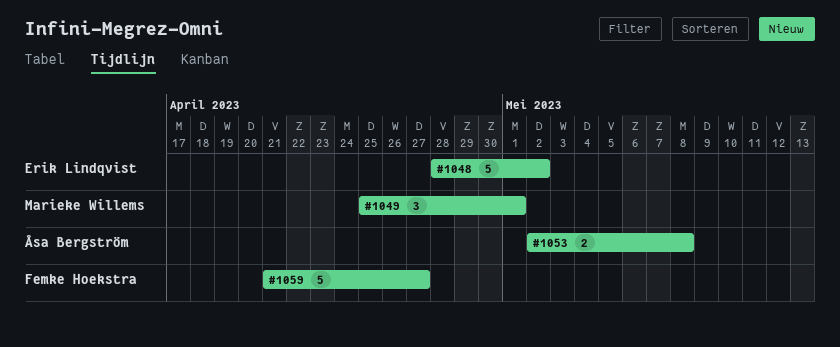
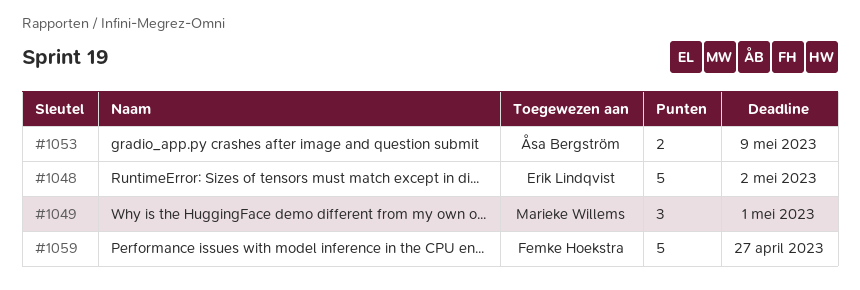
#1053, due: May 8 -> May 9

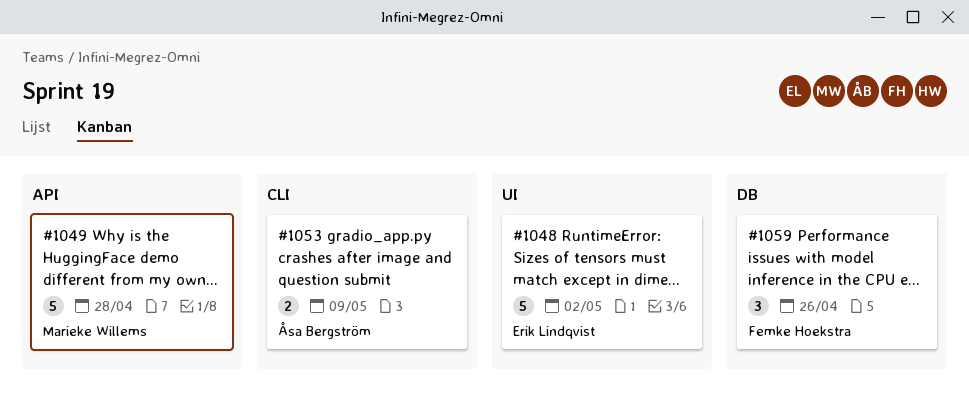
#1049, estimate: 3 -> 5
#1049, due: May 1 -> Apr 28
#1059, estimate: 5 -> 3
#1059, due: Apr 27 -> Apr 26

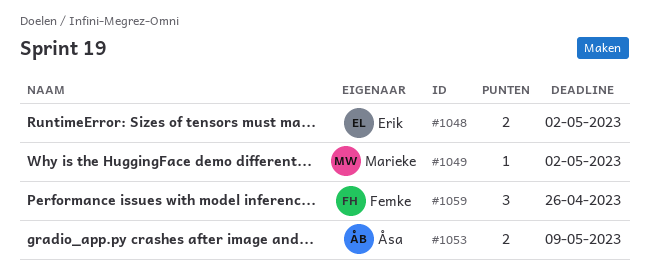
#1048, estimate: 5 -> 2
#1049, estimate: 5 -> 1
#1049, due: Apr 28 -> May 2

